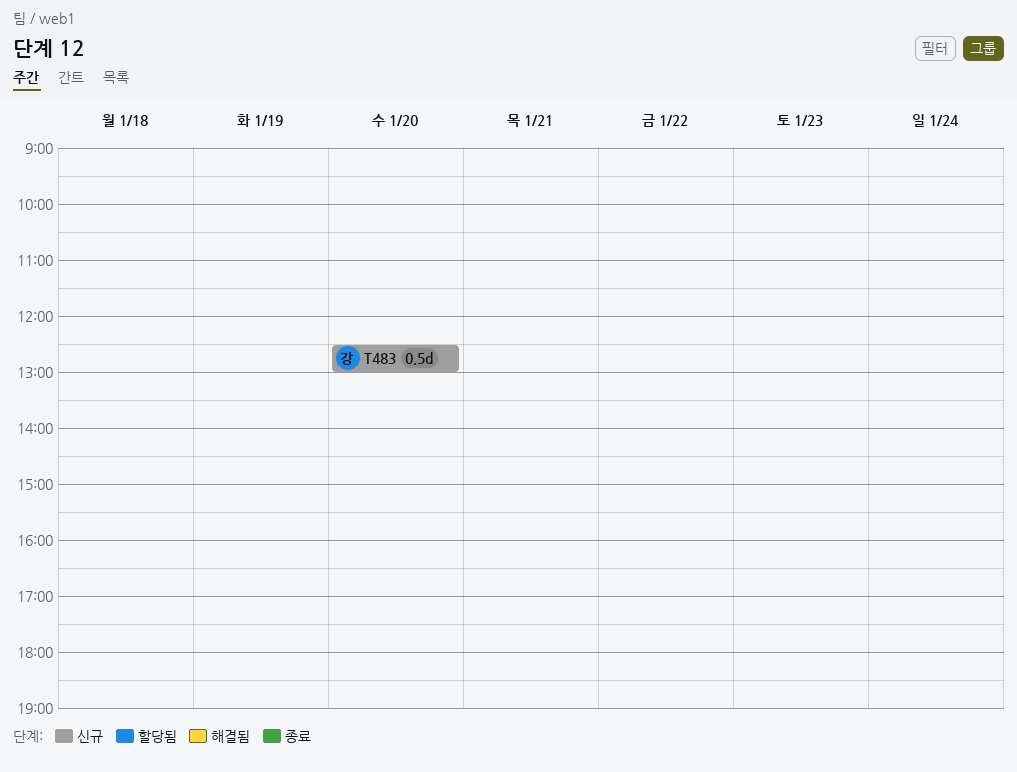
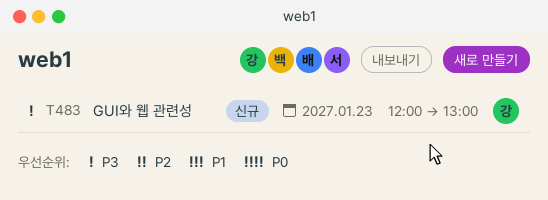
T483, day: Jan 20 -> Jan 23
T483, begins: 12:30 -> 12:00

